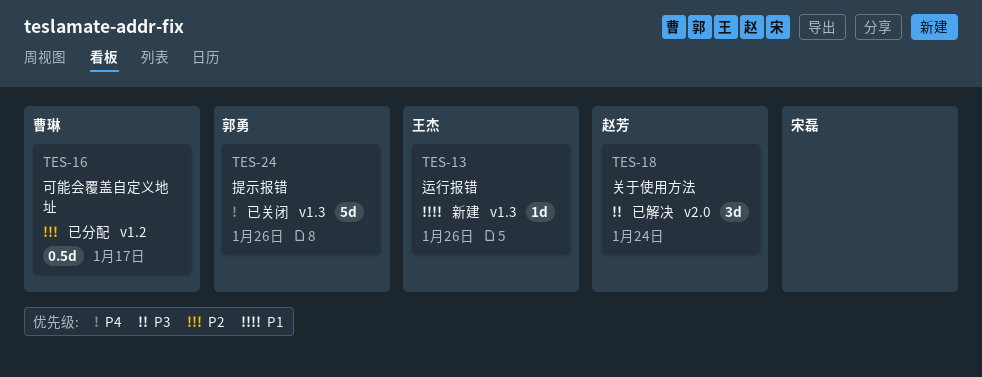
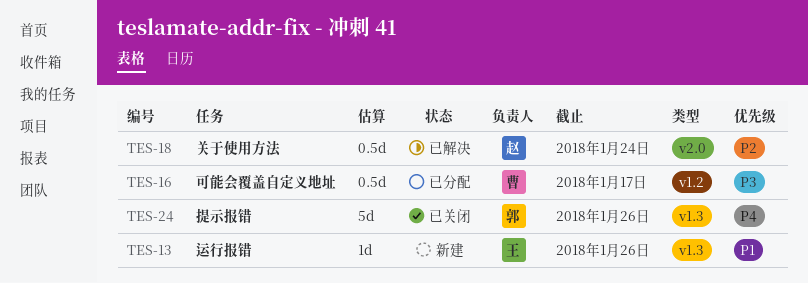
TES-16, priority: P2 -> P3
TES-18, priority: P3 -> P2
TES-18, estimate: 3d -> 0.5d

